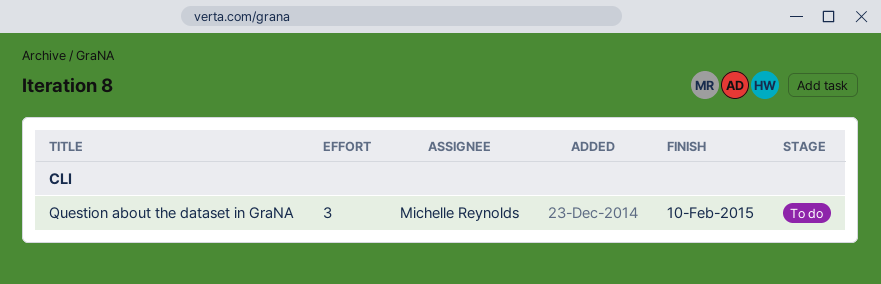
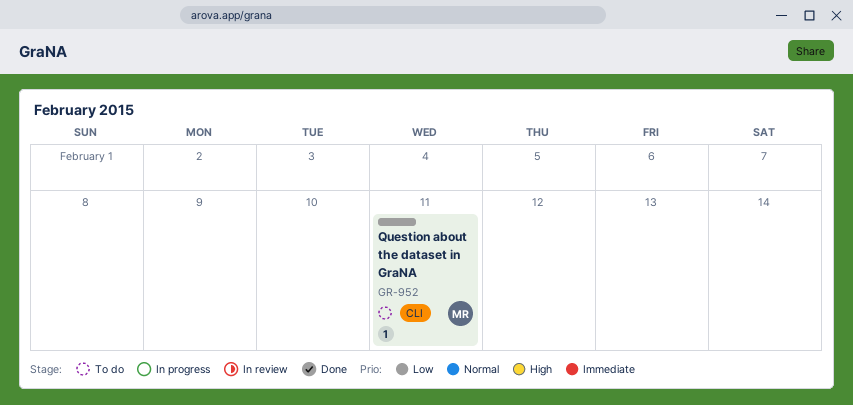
Question about the dataset in GraNA, estimate: 3 -> 1
Question about the dataset in GraNA, due: Feb 10 -> Feb 11

